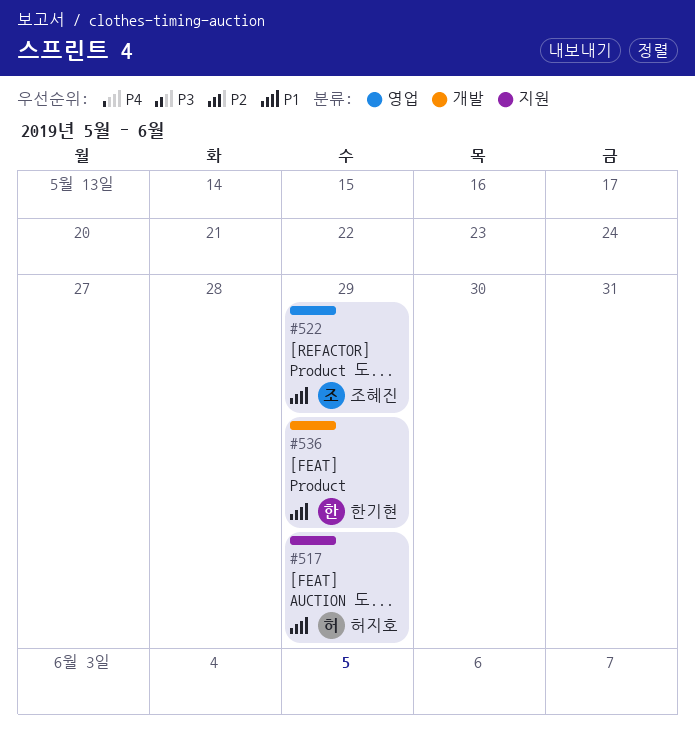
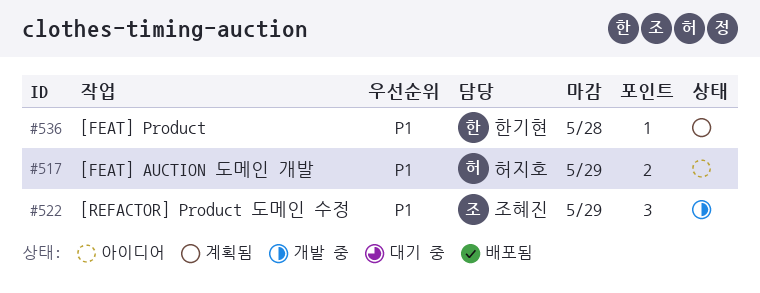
#536, due: May 29 -> May 28

